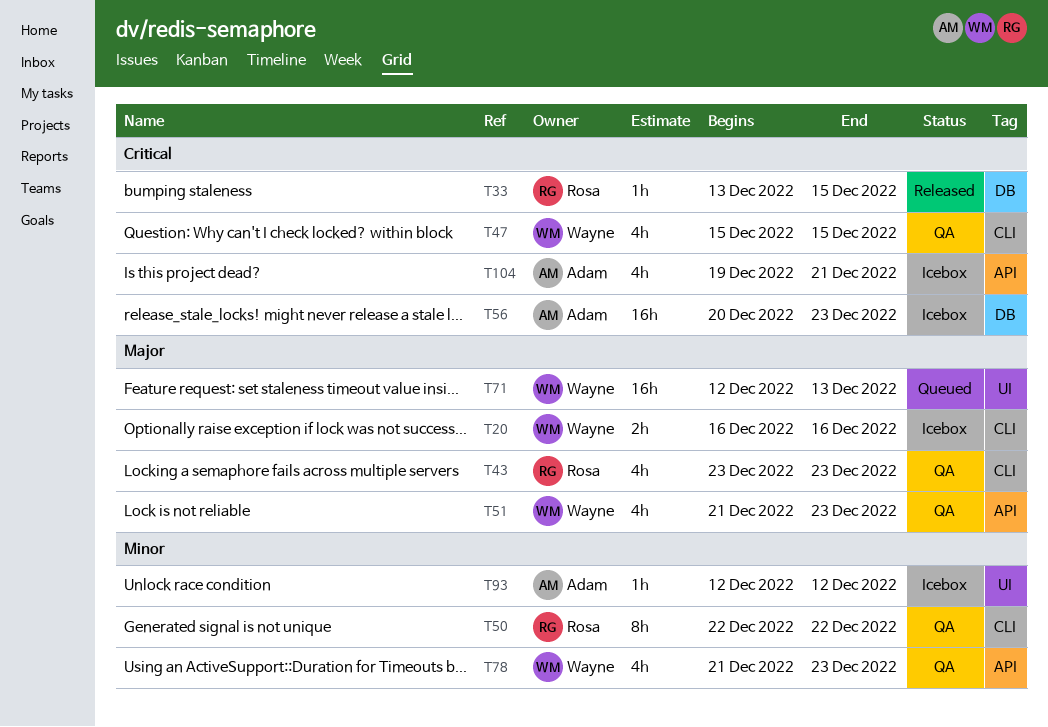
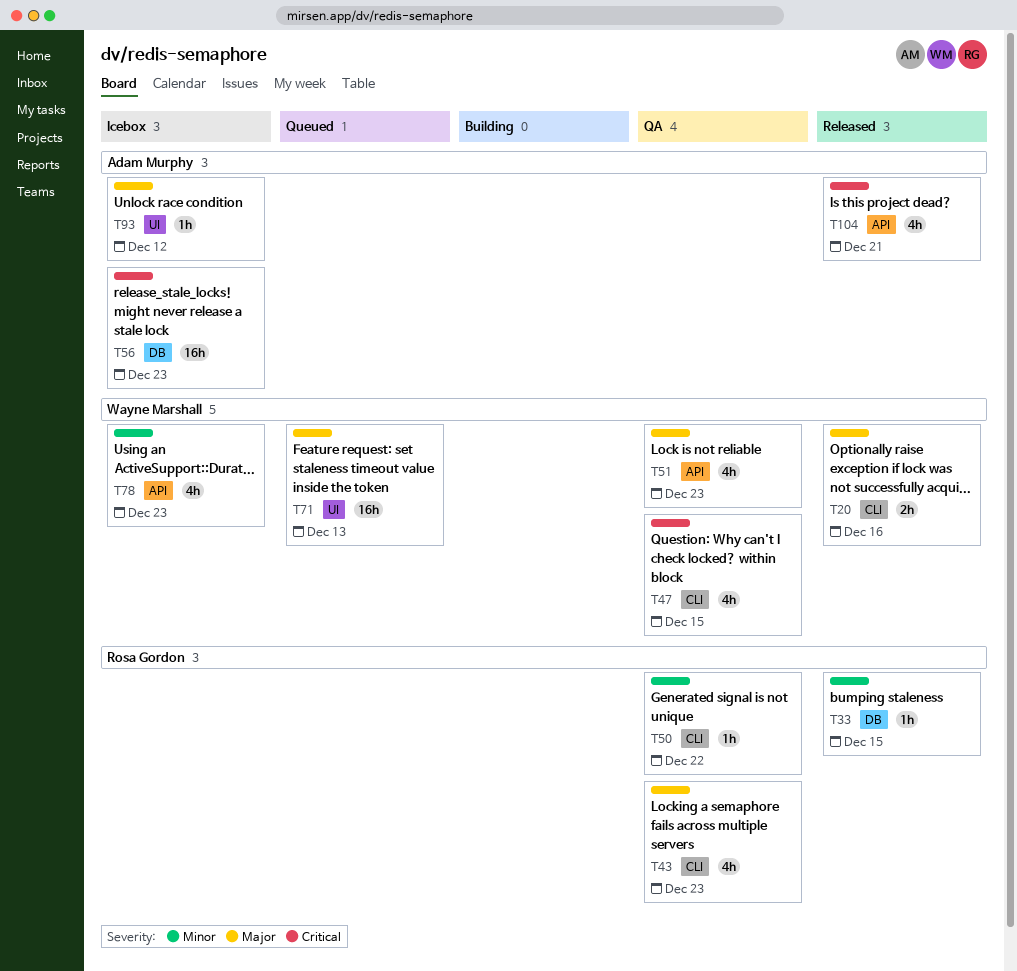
T20, status: Icebox -> Released
T33, priority: Critical -> Minor
T50, estimate: 8h -> 1h
T78, status: QA -> Icebox
T93, priority: Minor -> Major
T104, status: Icebox -> Released

